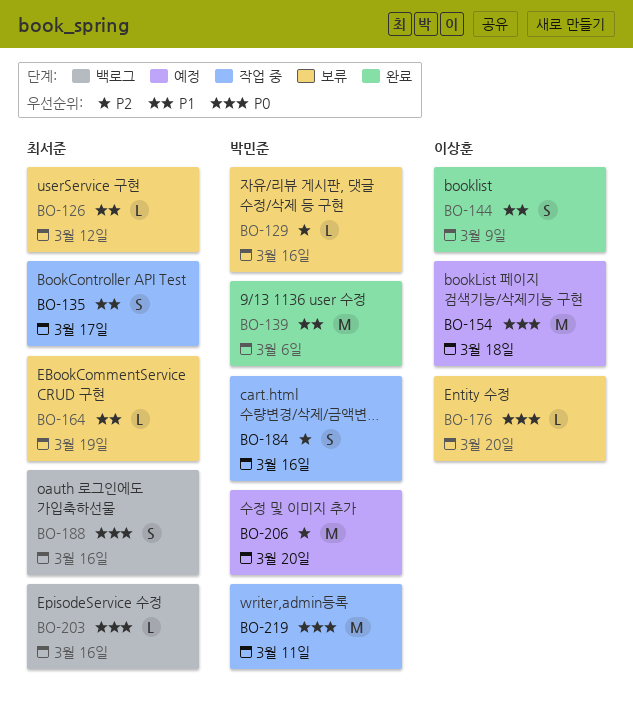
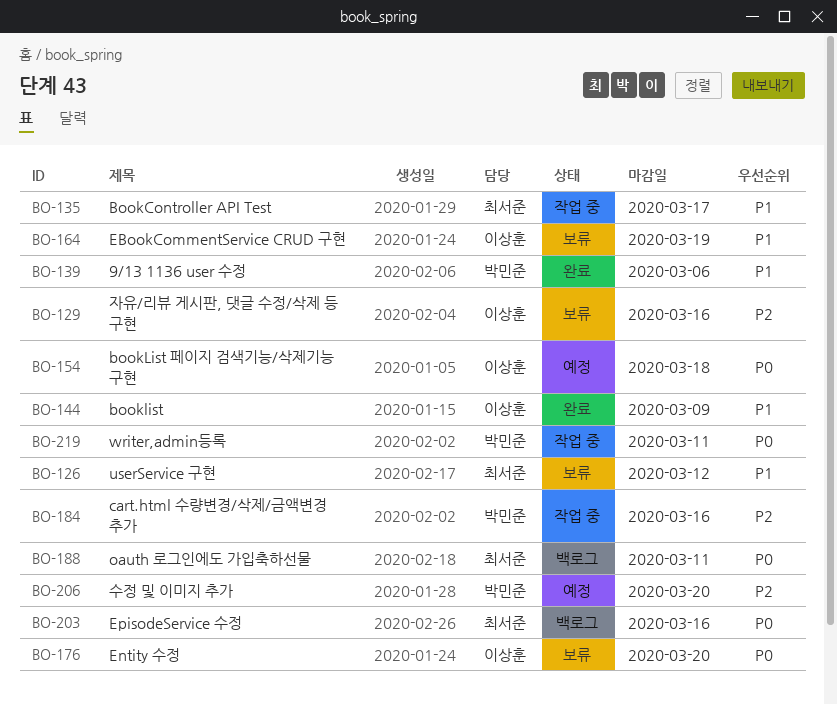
BO-129, owner: 박민준 -> 이상훈
BO-164, owner: 최서준 -> 이상훈
BO-188, due: Mar 16 -> Mar 11

